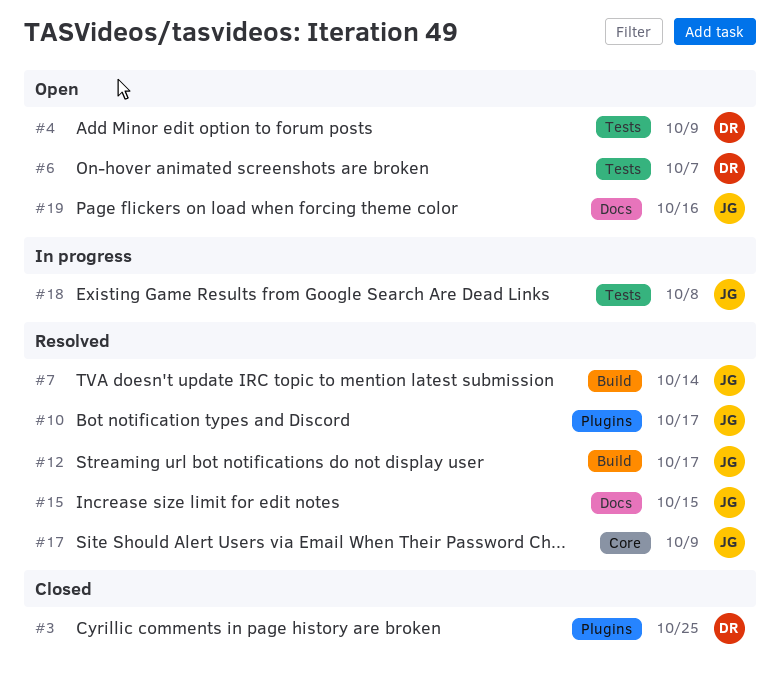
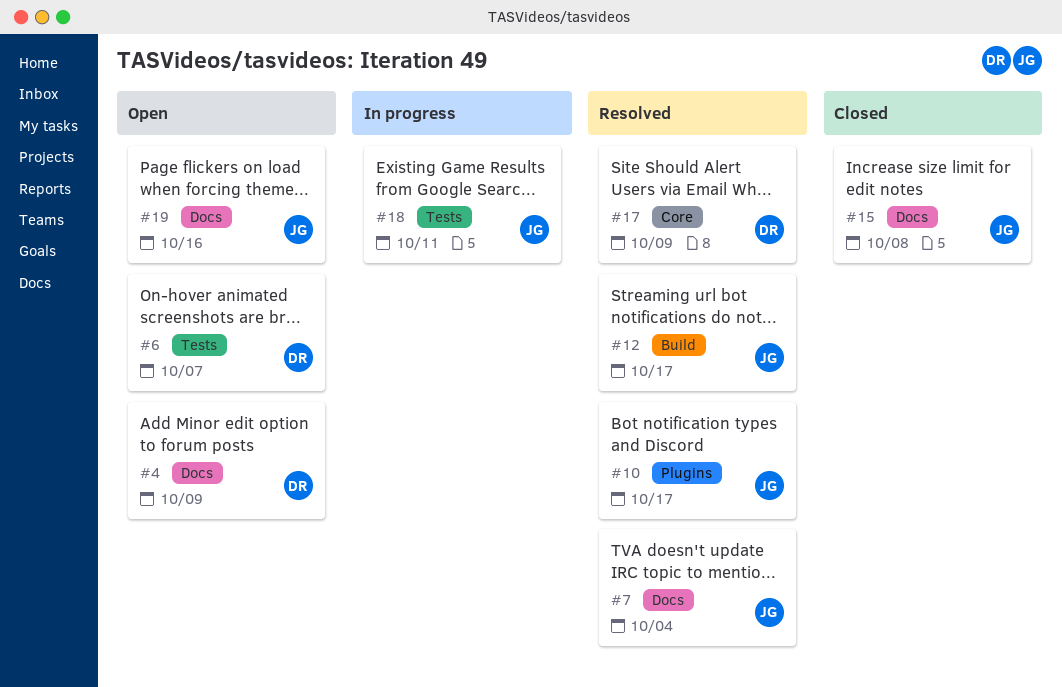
#3: present -> none
#4, label: Tests -> Docs
#7, label: Build -> Docs
#7, due: Oct 14 -> Oct 4
#15, status: Resolved -> Closed
#15, due: Oct 15 -> Oct 8
#17, owner: JG -> DR
#18, due: Oct 8 -> Oct 11

